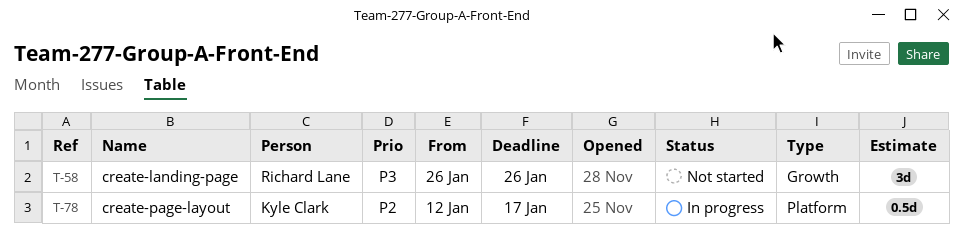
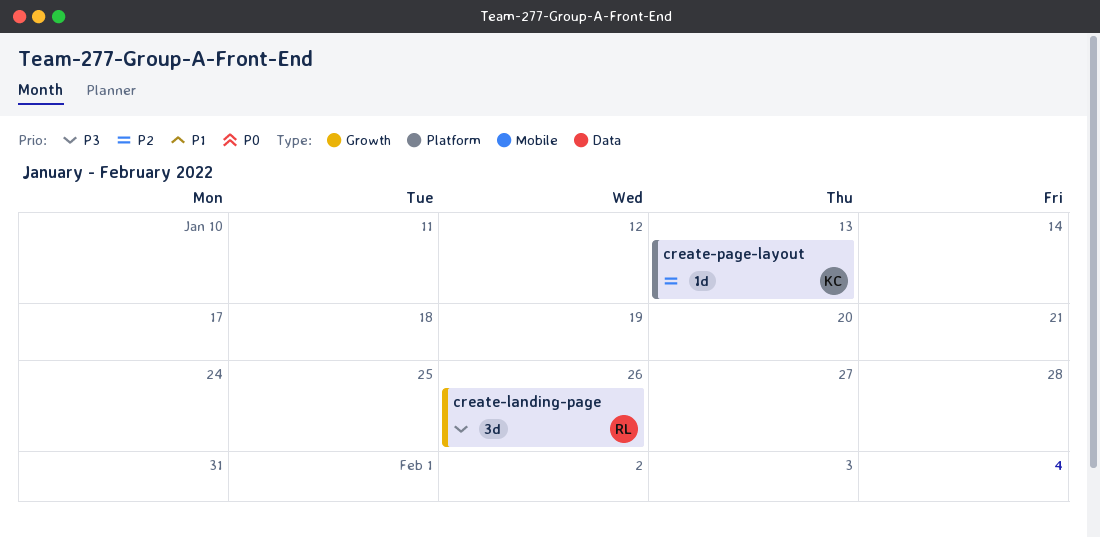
create-page-layout, estimate: 0.5d -> 1d
create-page-layout, due: Jan 17 -> Jan 13

